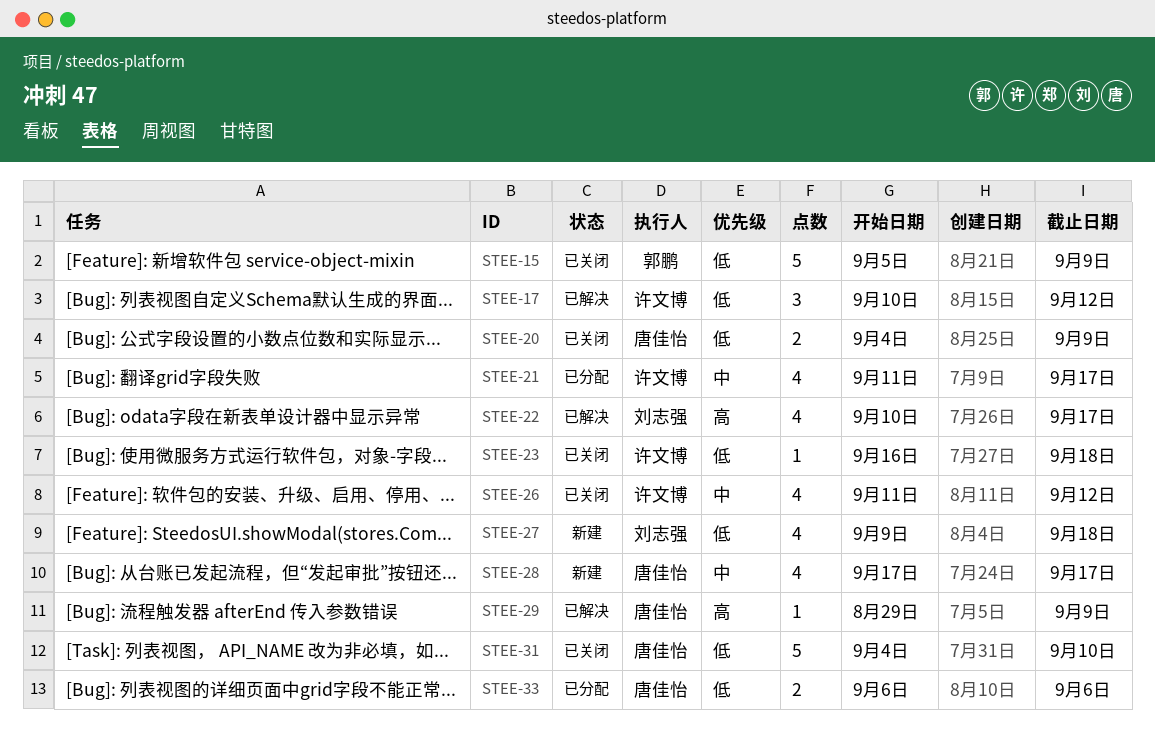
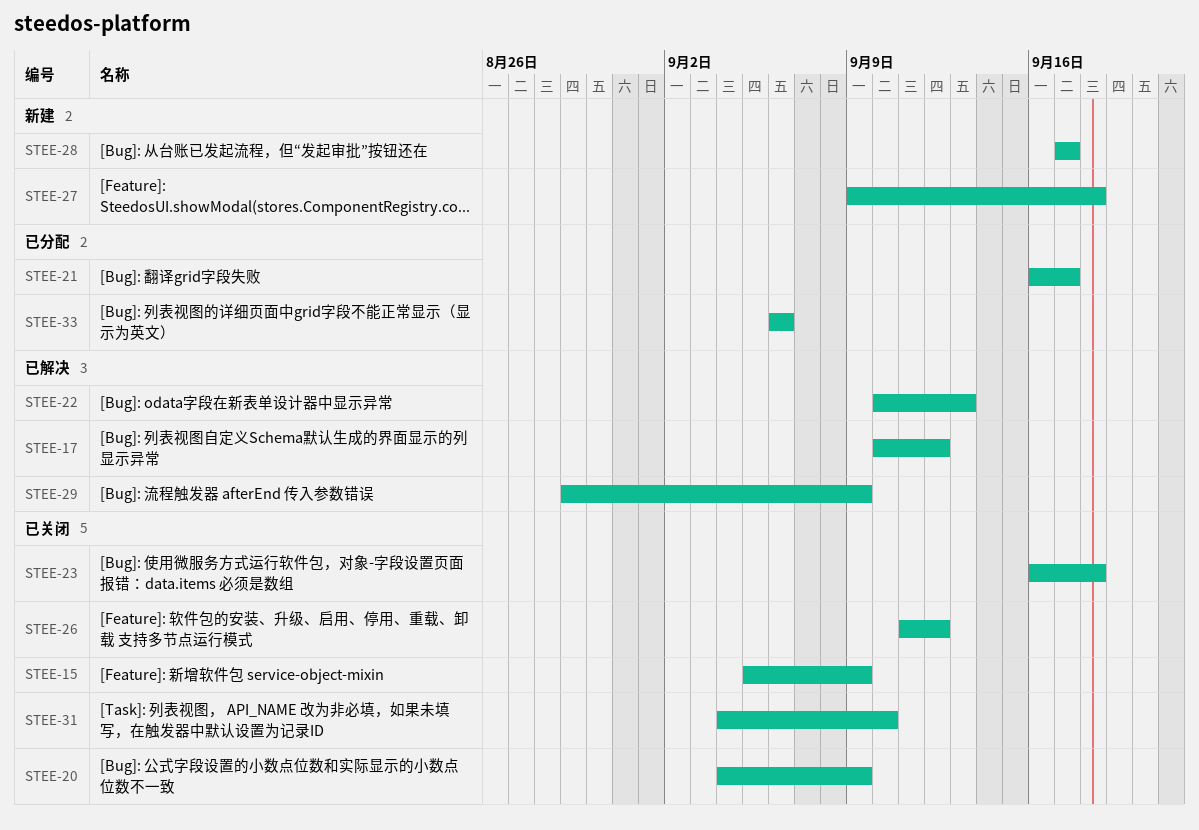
STEE-21, start: Sep 11 -> Sep 16
STEE-22, due: Sep 17 -> Sep 13

